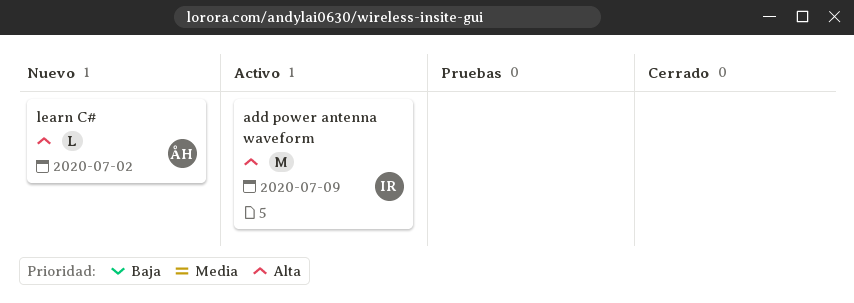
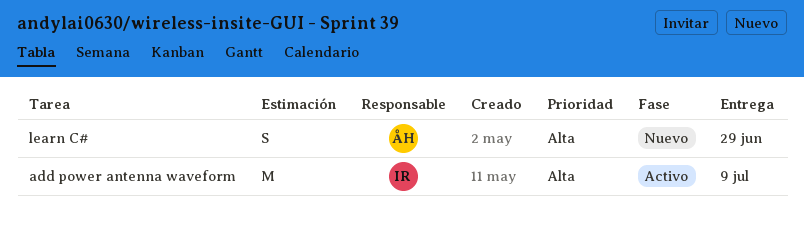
learn C#, estimate: L -> S
learn C#, due: Jul 2 -> Jun 29

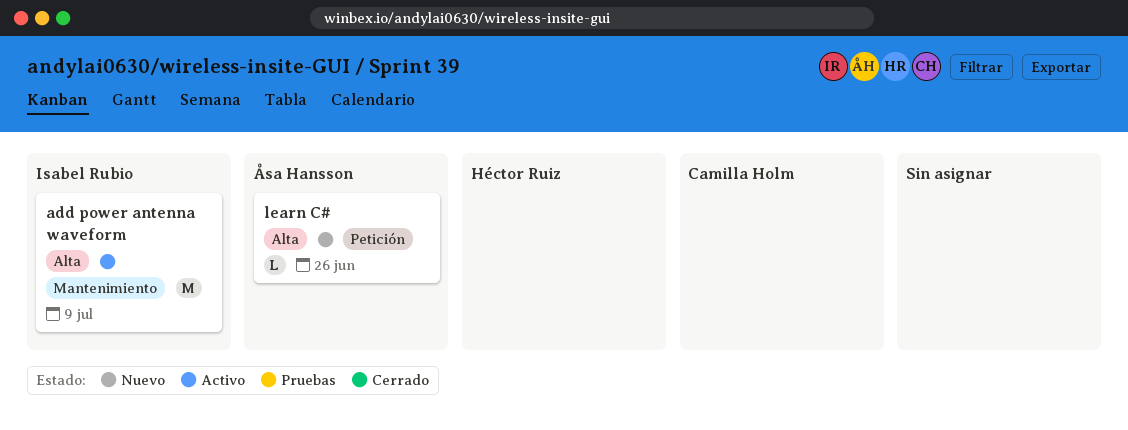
learn C#, estimate: S -> L
learn C#, due: Jun 29 -> Jun 26

